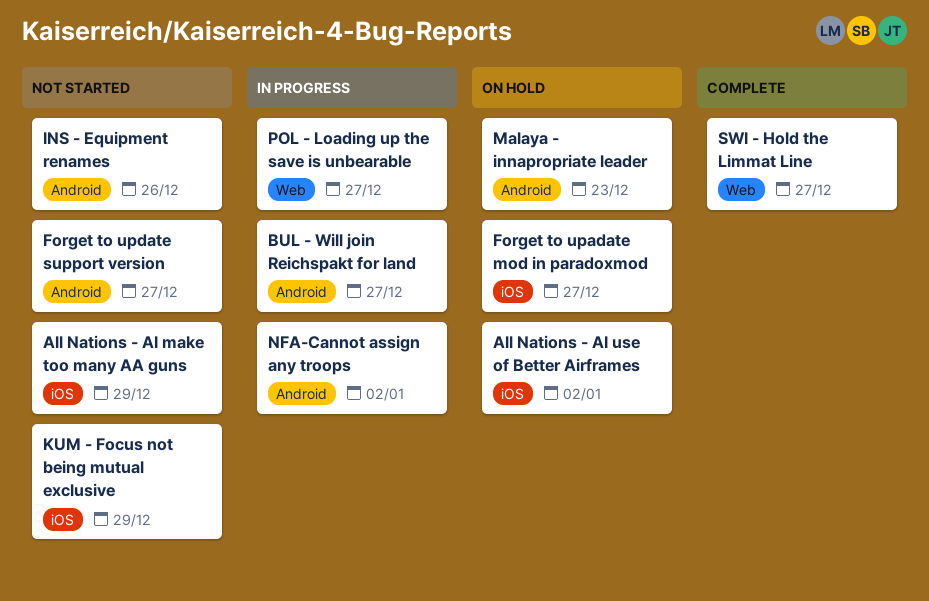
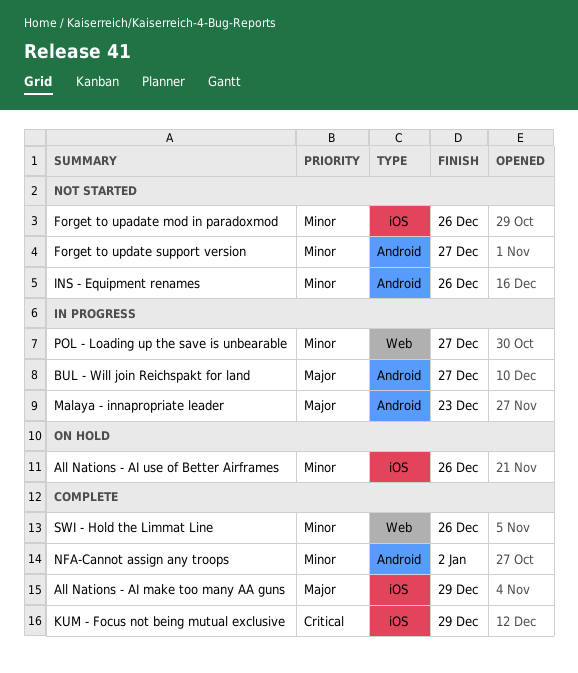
All Nations - AI make too many AA guns, status: Not started -> Complete
All Nations - AI use of Better Airframes, due: Jan 2 -> Dec 26
Forget to upadate mod in paradoxmod, status: On hold -> Not started
Forget to upadate mod in paradoxmod, due: Dec 27 -> Dec 26
KUM - Focus not being mutual exclusive, status: Not started -> Complete
Malaya - innapropriate leader, status: On hold -> In progress
NFA-Cannot assign any troops, status: In progress -> Complete
SWI - Hold the Limmat Line, due: Dec 27 -> Dec 26

